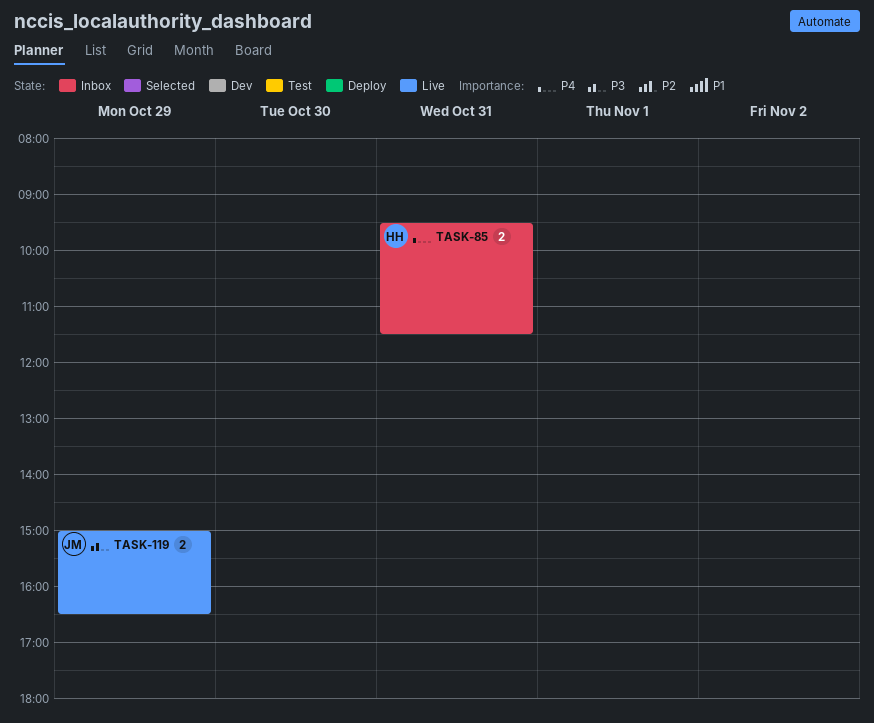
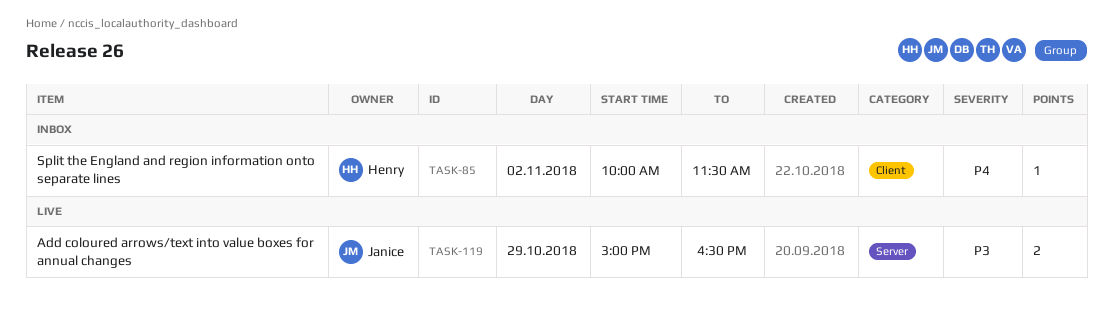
TASK-85, estimate: 2 -> 1
TASK-85, day: Oct 31 -> Nov 2
TASK-85, begins: 09:30 -> 10:00

